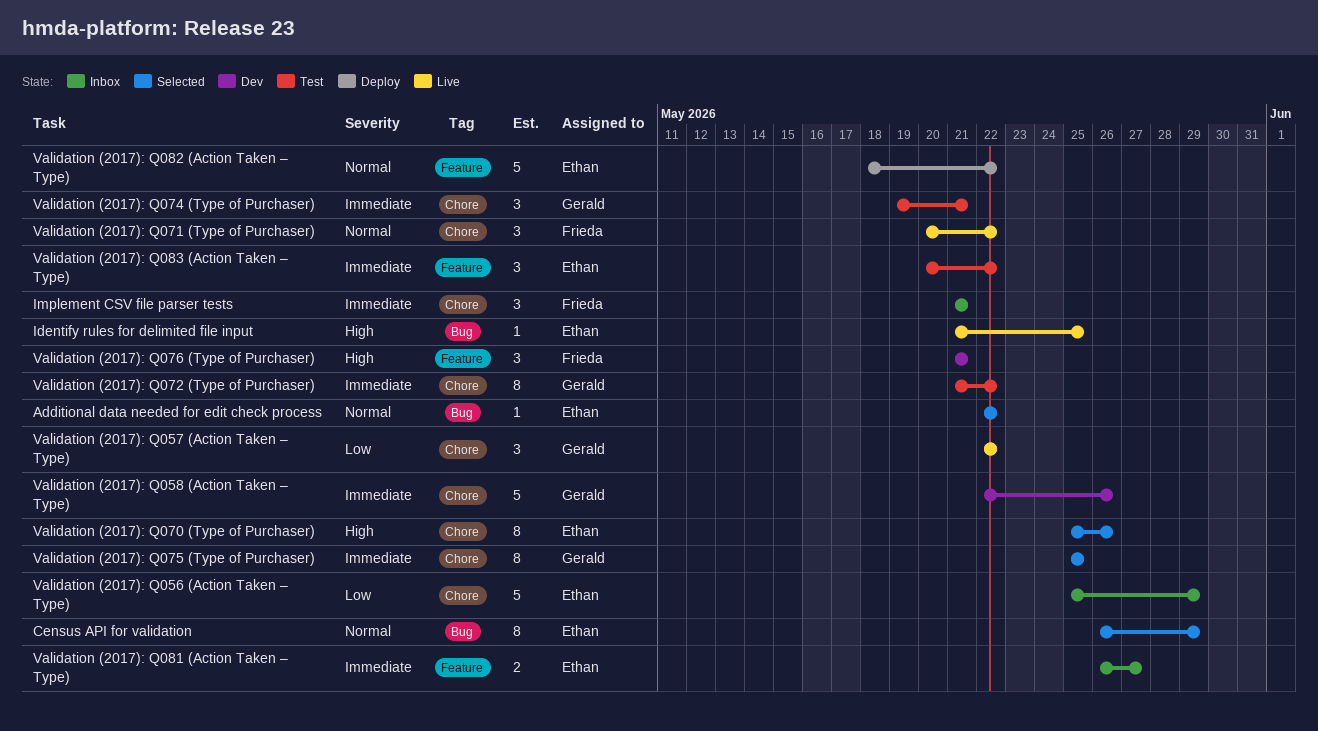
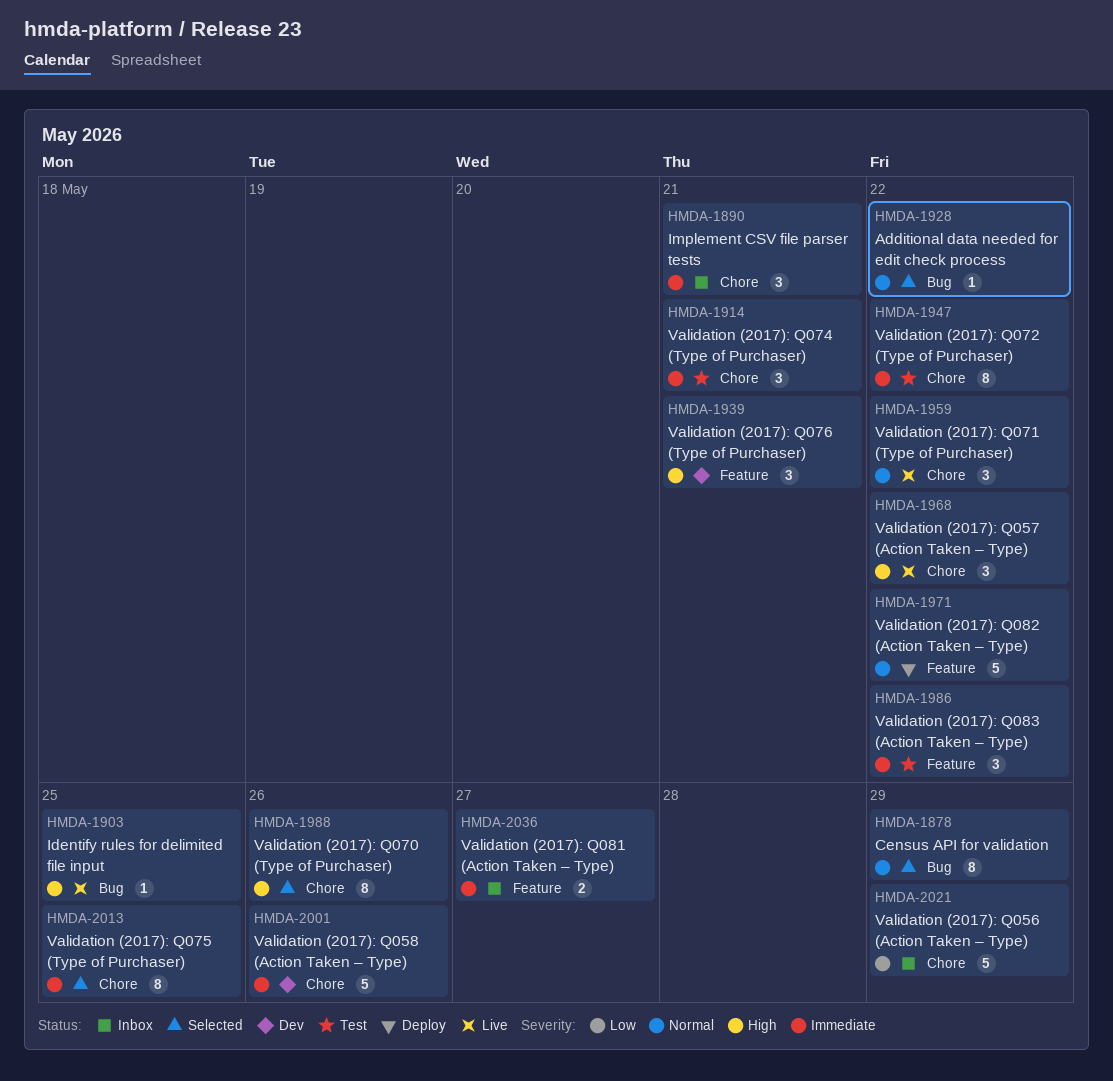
Validation (2017): Q057 (Action Taken – Type), priority: Low -> High

